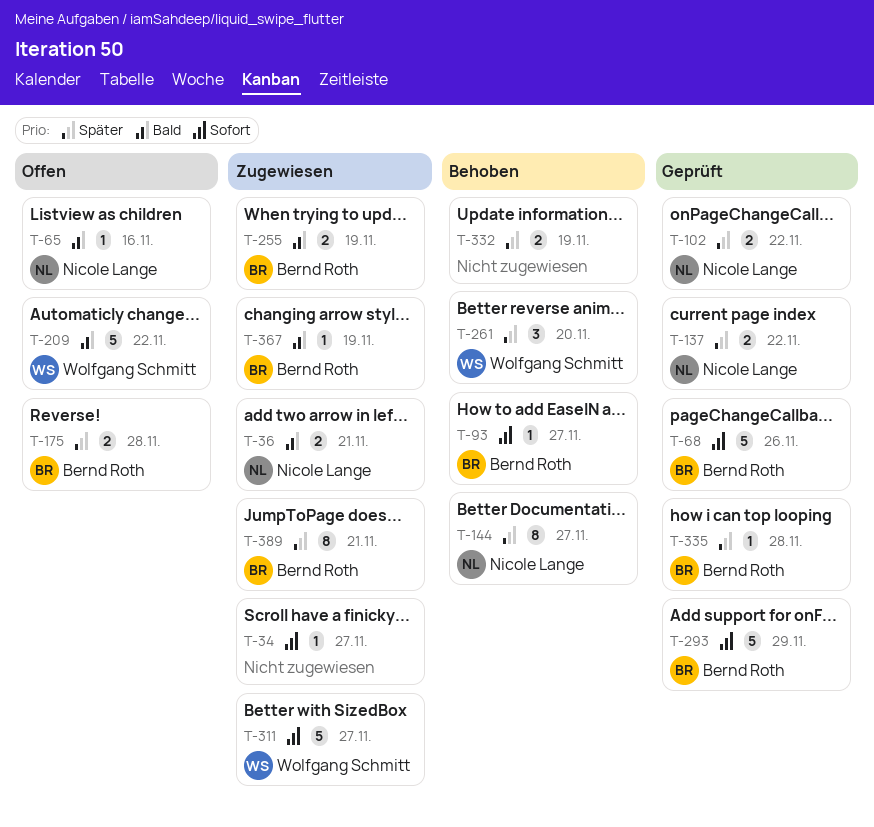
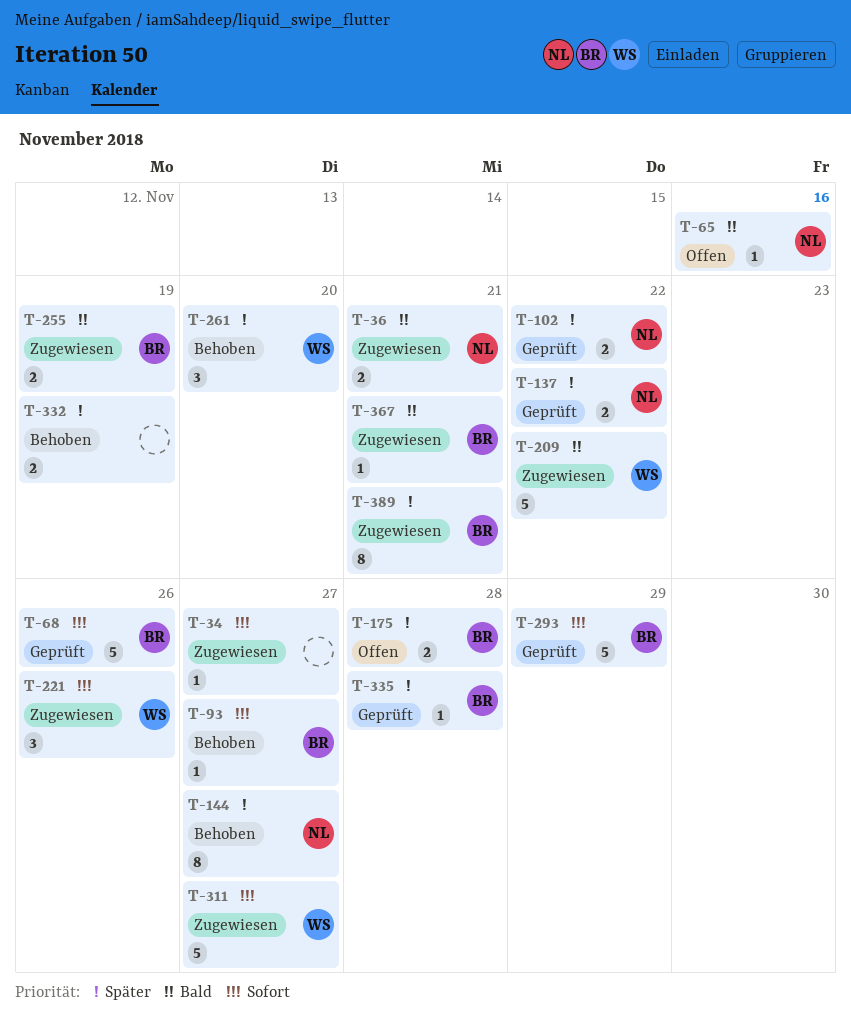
T-209, status: Offen -> Zugewiesen
T-221: none -> present
T-367, due: Nov 19 -> Nov 21

